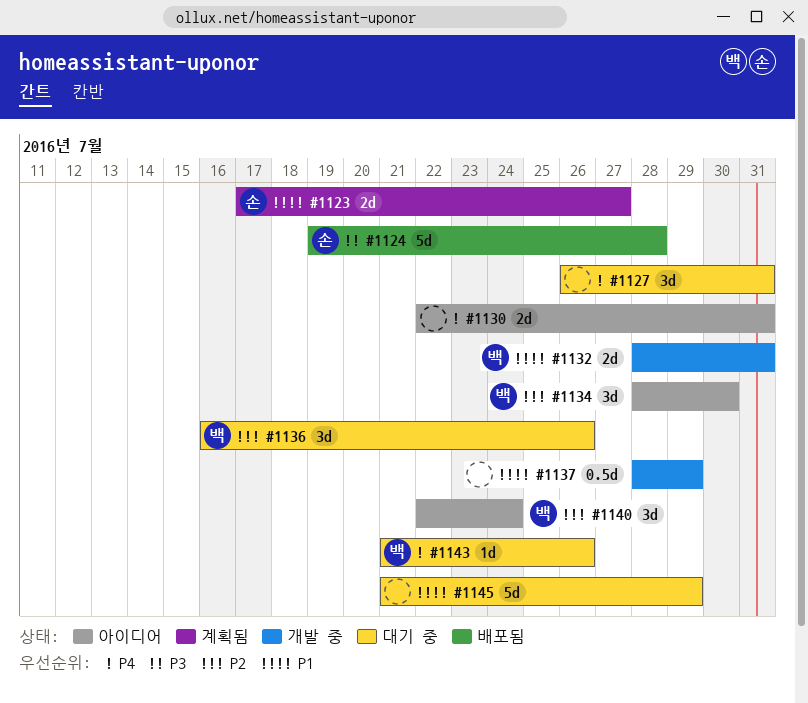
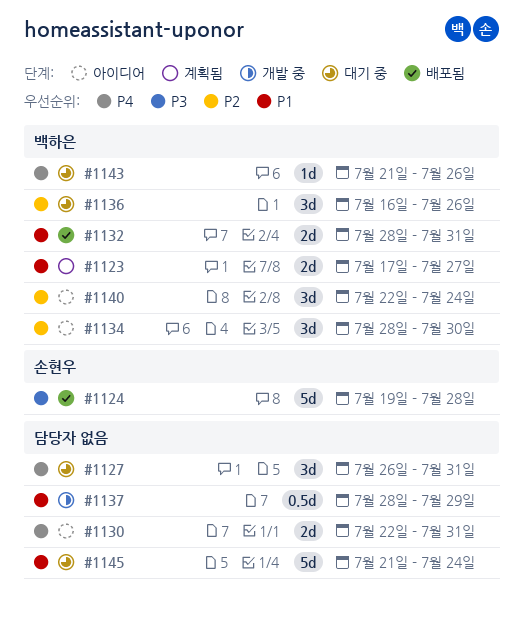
#1123, owner: 손현우 -> 백하은
#1132, status: 개발 중 -> 배포됨
#1145, due: Jul 29 -> Jul 24

